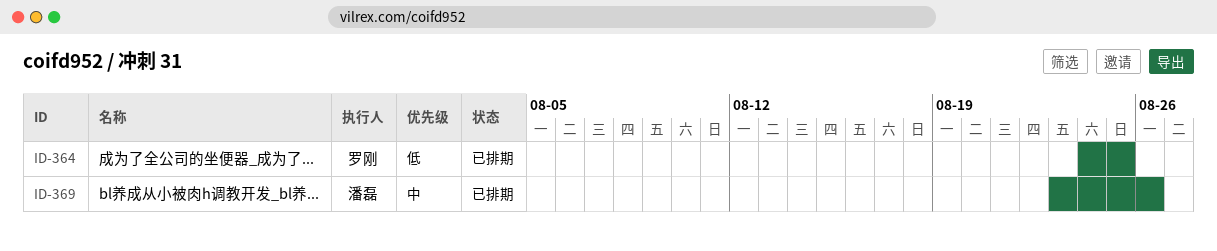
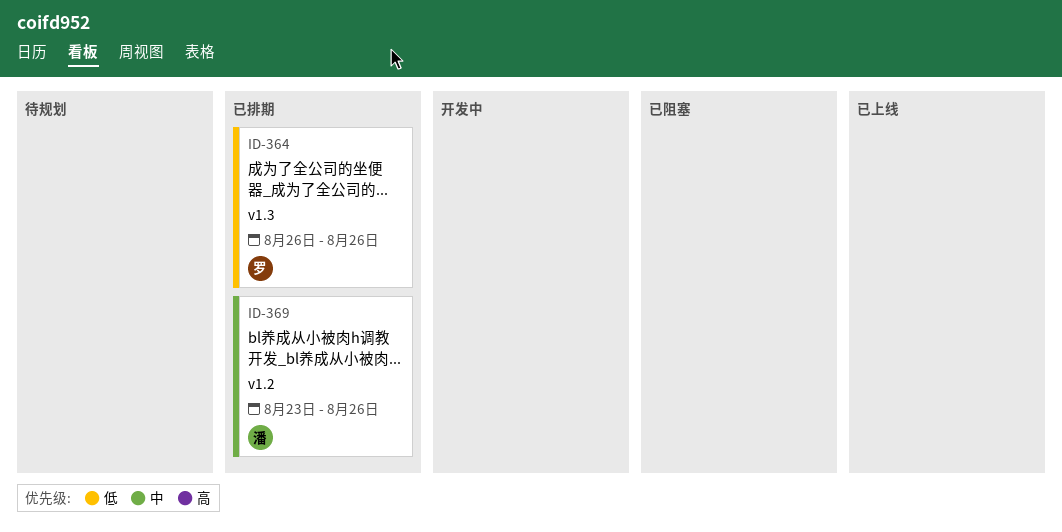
ID-364, start: Aug 24 -> Aug 26
ID-364, due: Aug 25 -> Aug 26

